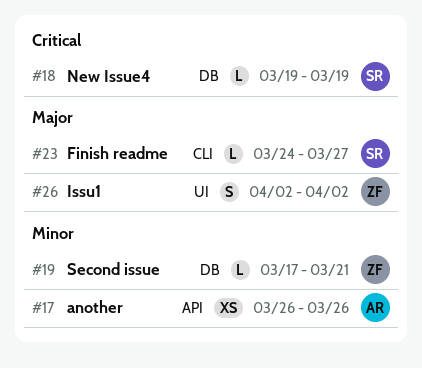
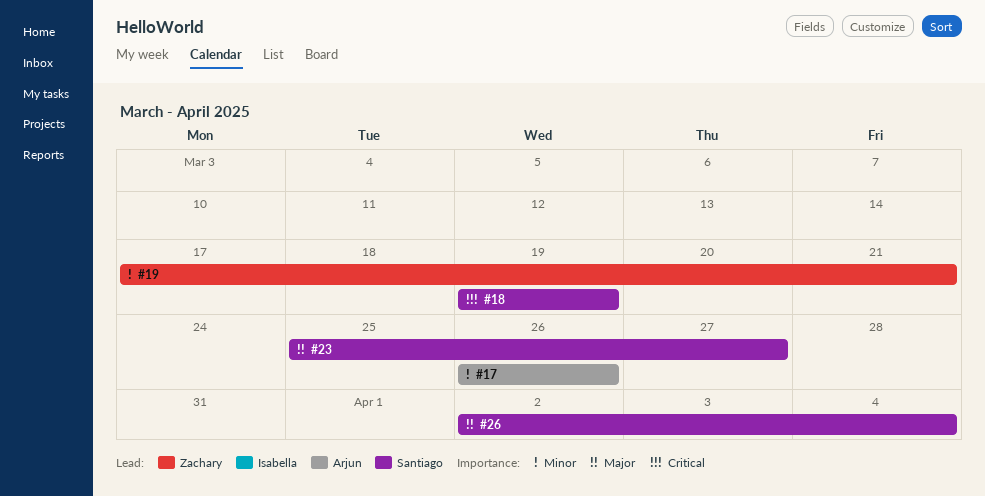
#23, start: Mar 24 -> Mar 25
#26, owner: Zachary -> Santiago
#26, due: Apr 2 -> Apr 4

